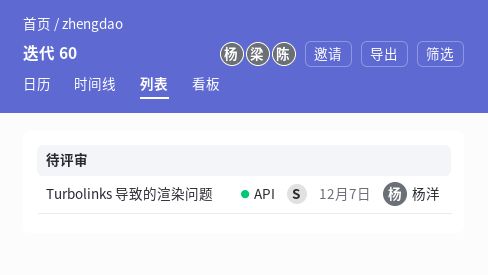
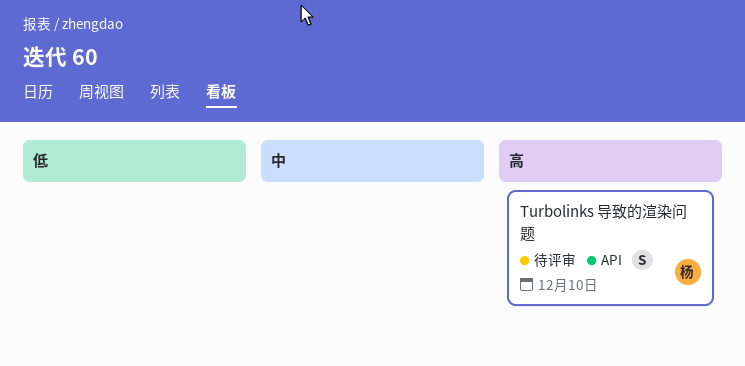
Turbolinks 导致的渲染问题, due: Dec 7 -> Dec 10

